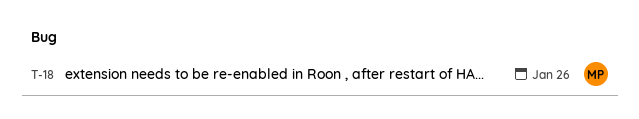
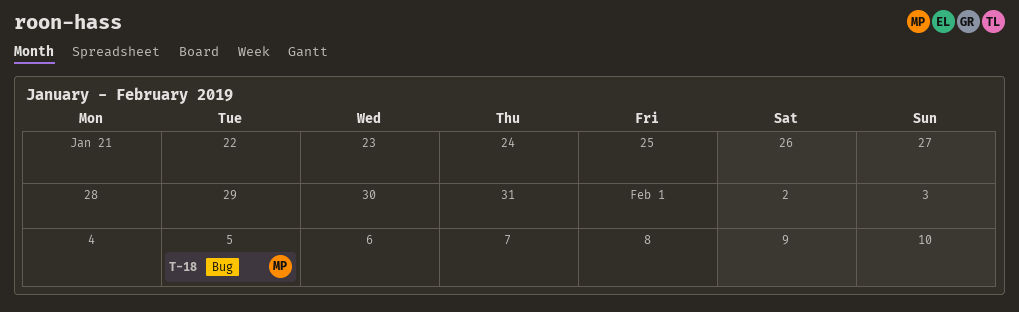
T-18, due: Jan 26 -> Feb 5

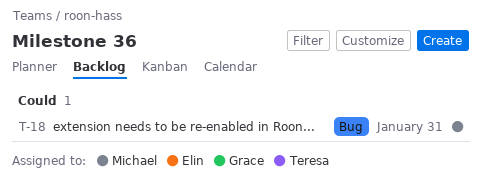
T-18, due: Feb 5 -> Jan 31

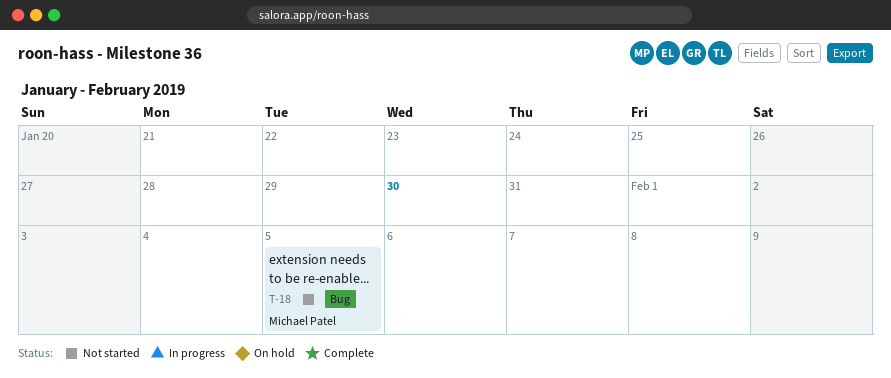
T-18, due: Jan 31 -> Feb 5

